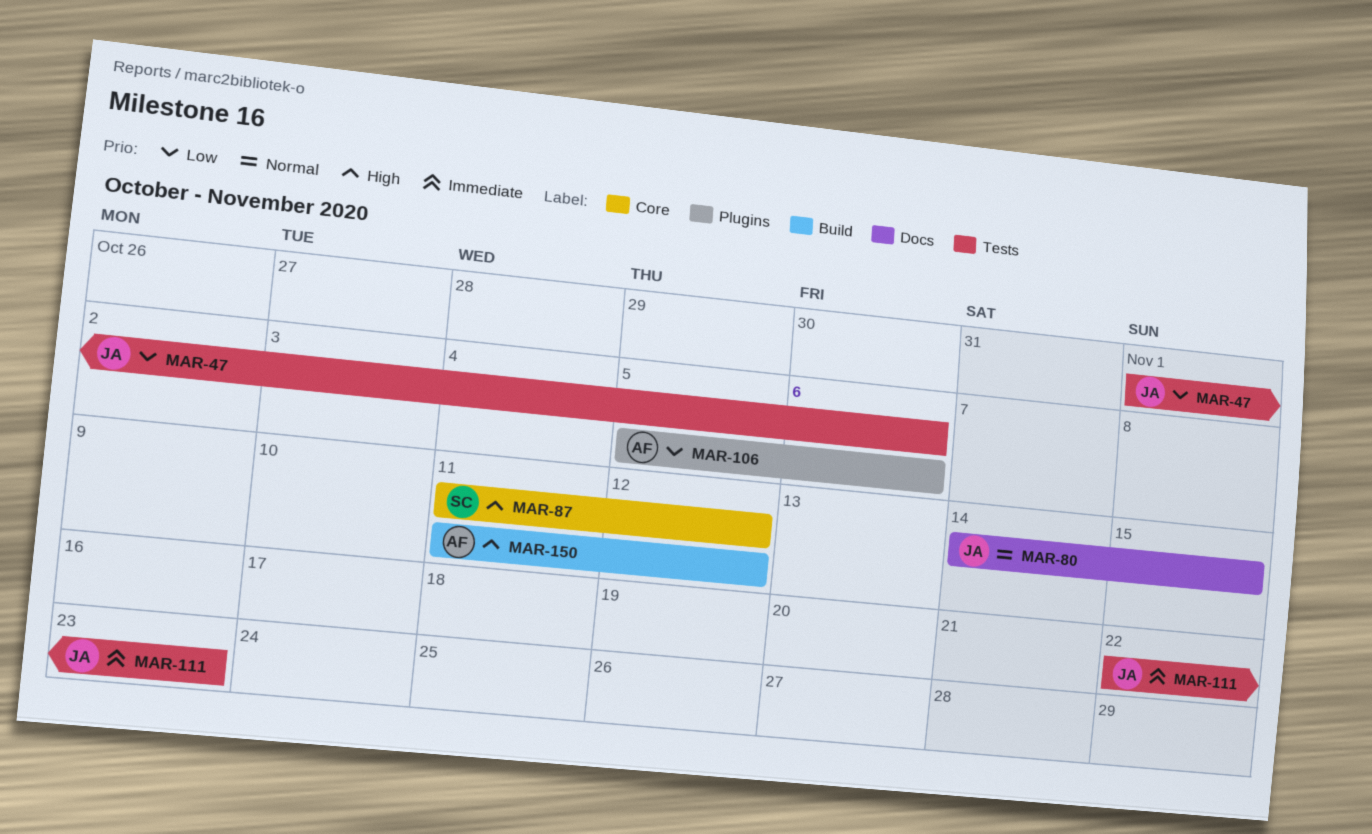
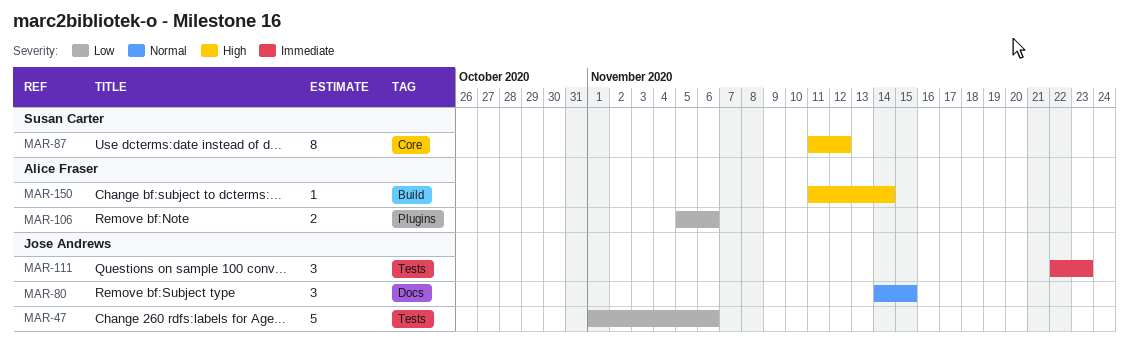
MAR-150, due: Nov 12 -> Nov 14

